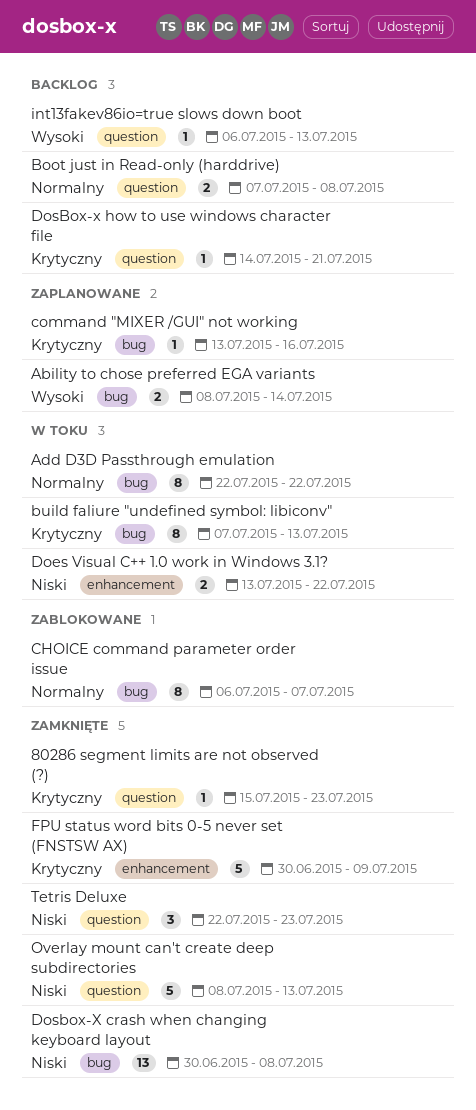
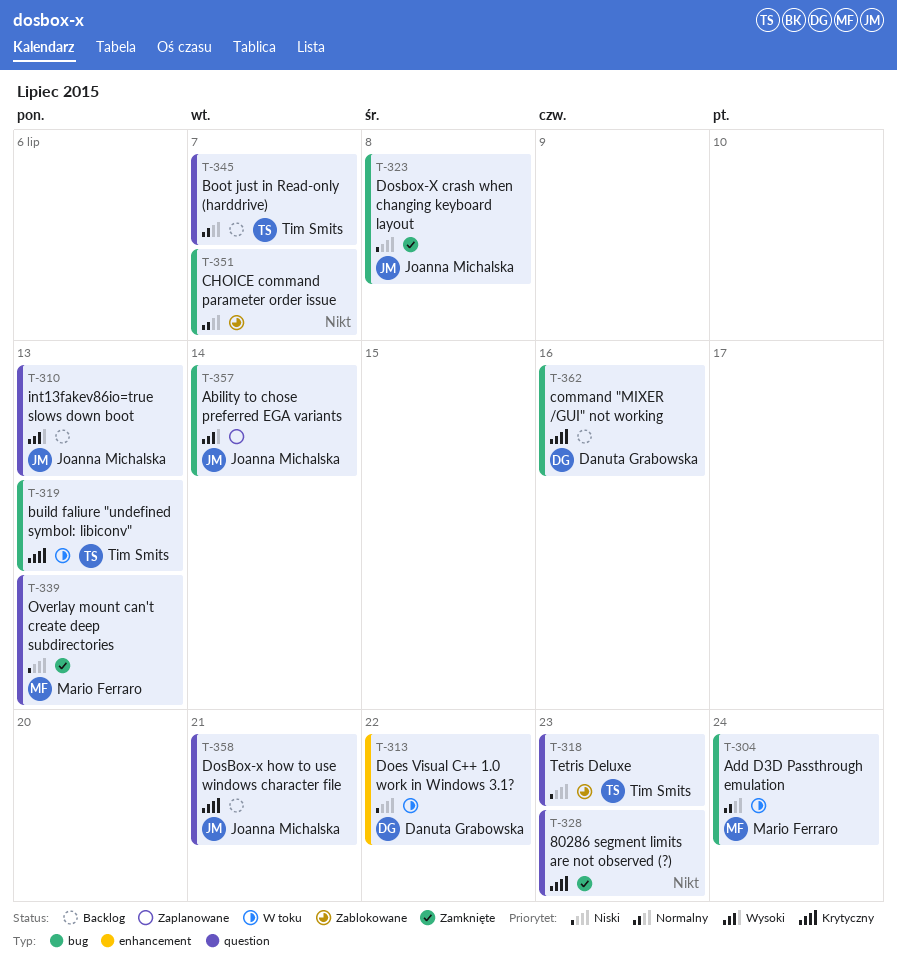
Add D3D Passthrough emulation, due: Jul 22 -> Jul 24
Boot just in Read-only (harddrive), due: Jul 8 -> Jul 7
command "MIXER /GUI" not working, status: Zaplanowane -> Backlog
FPU status word bits 0-5 never set (FNSTSW AX): present -> none
Tetris Deluxe, status: Zamknięte -> Zablokowane

